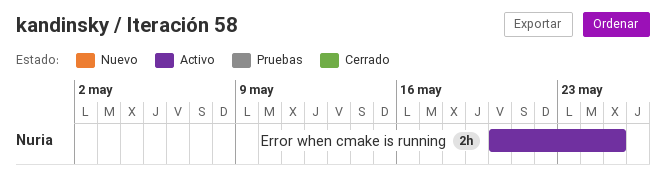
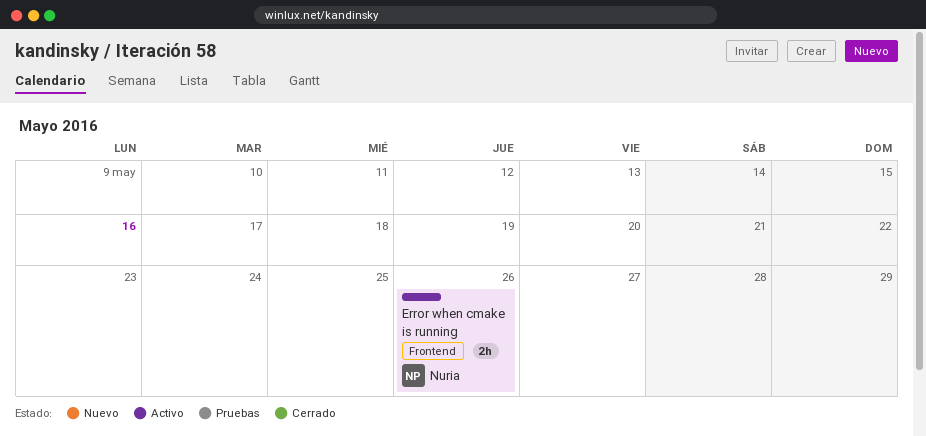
Error when cmake is running, due: May 25 -> May 26

